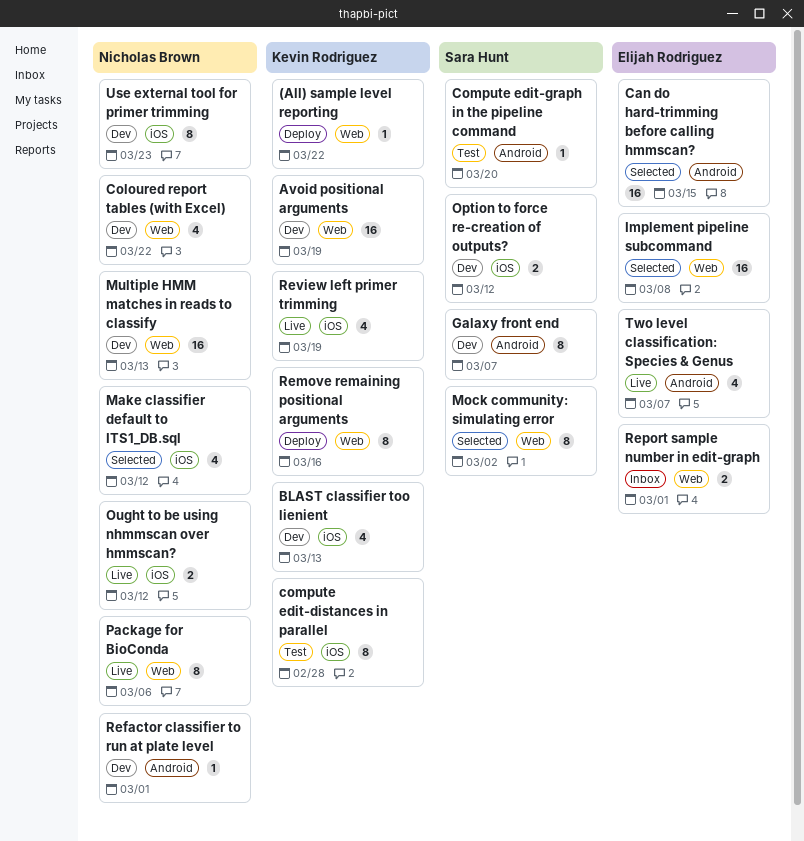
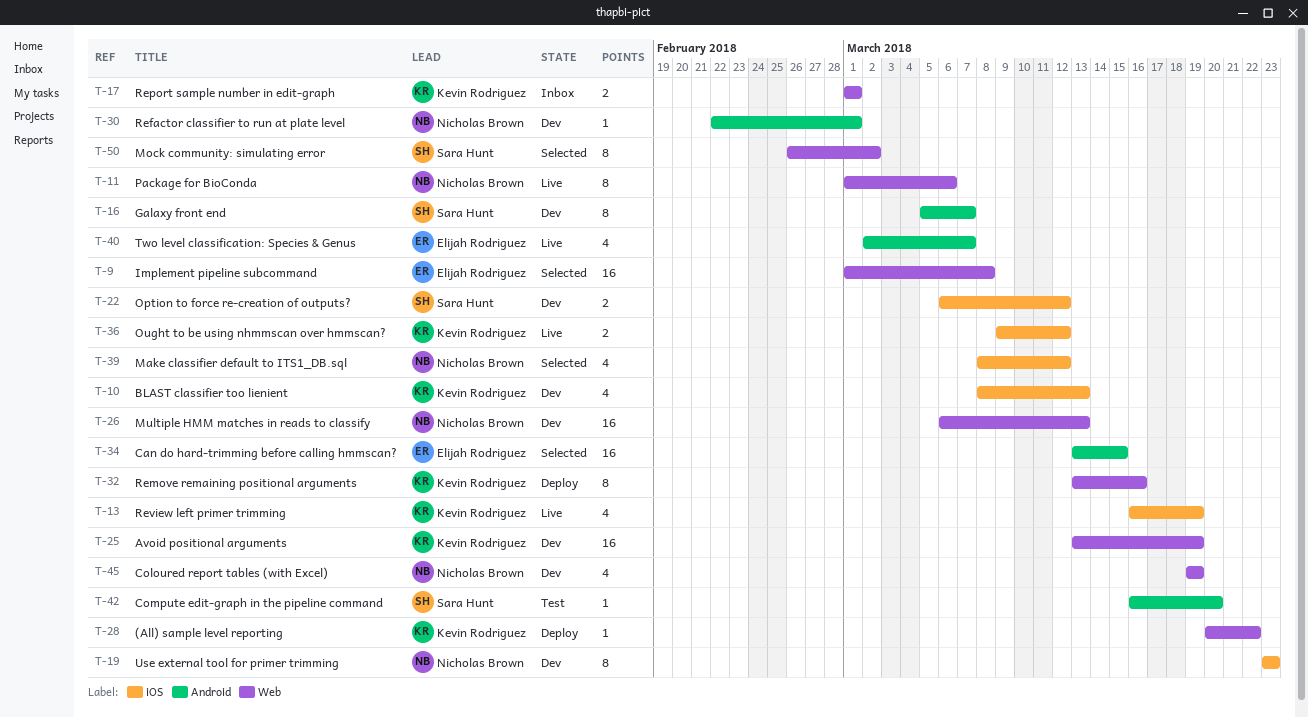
Coloured report tables (with Excel), due: Mar 22 -> Mar 19
compute edit-distances in parallel: present -> none
Ought to be using nhmmscan over hmmscan?, owner: Nicholas Brown -> Kevin Rodriguez
Report sample number in edit-graph, owner: Elijah Rodriguez -> Kevin Rodriguez

